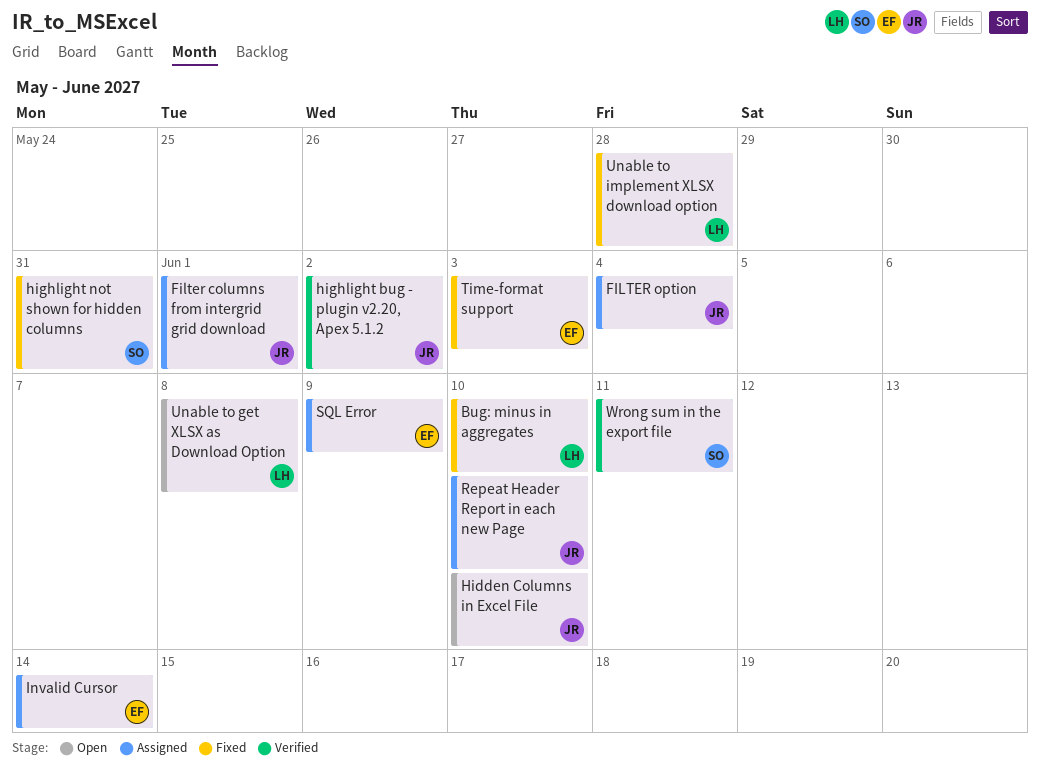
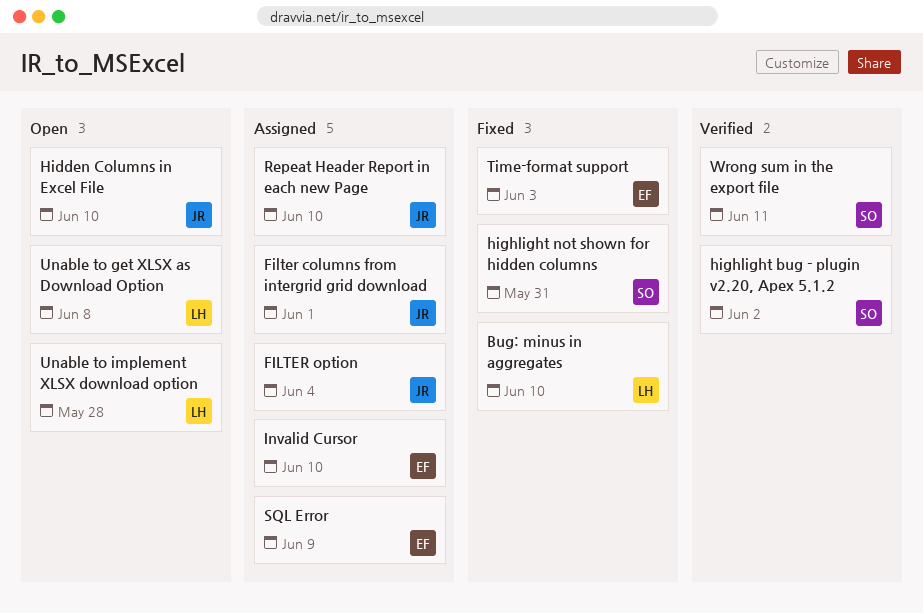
highlight bug - plugin v2.20, Apex 5.1.2, owner: JR -> SO
Invalid Cursor, due: Jun 14 -> Jun 10
Unable to implement XLSX download option, status: Fixed -> Open

